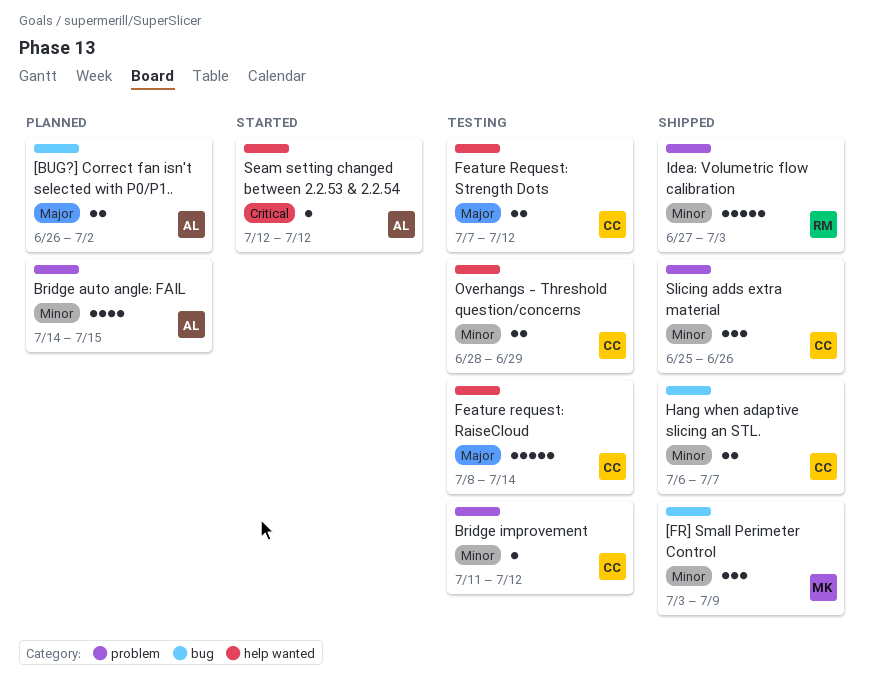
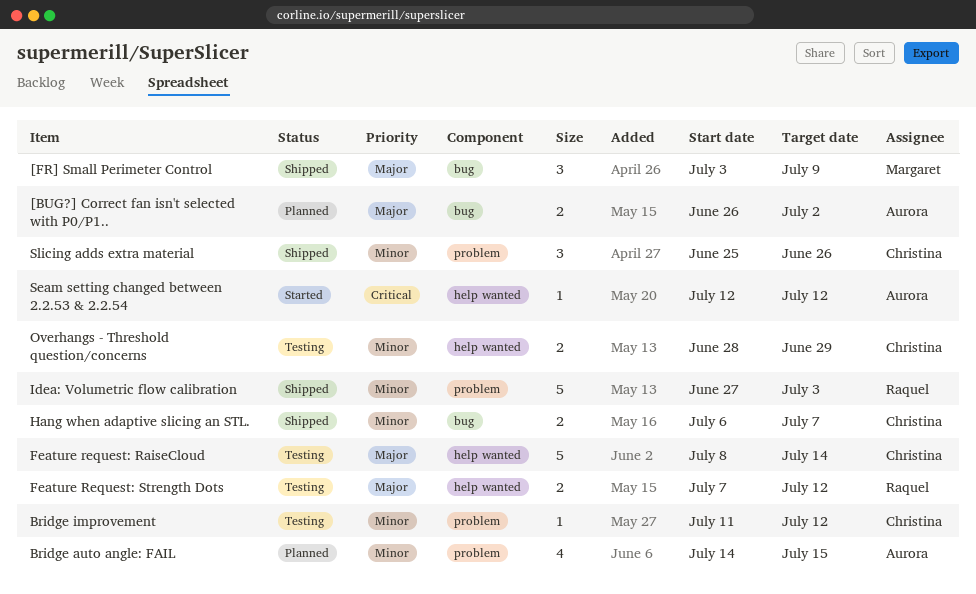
[FR] Small Perimeter Control, priority: Minor -> Major
Feature Request: Strength Dots, owner: Christina -> Raquel

